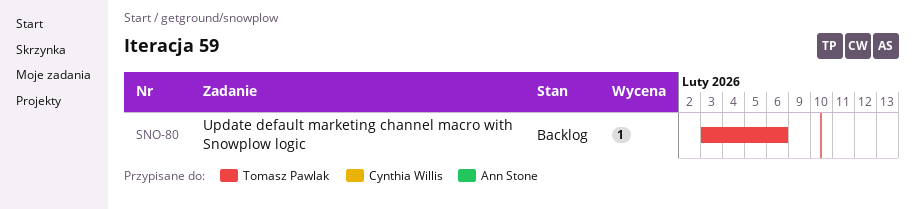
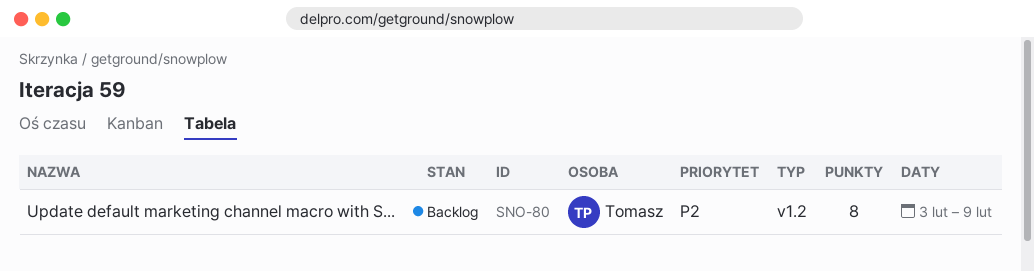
SNO-80, estimate: 1 -> 8
SNO-80, due: Feb 6 -> Feb 9

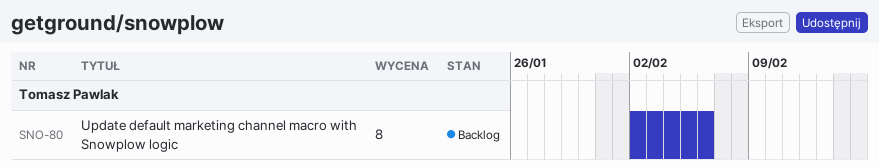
SNO-80, start: Feb 3 -> Feb 2
SNO-80, due: Feb 9 -> Feb 6

